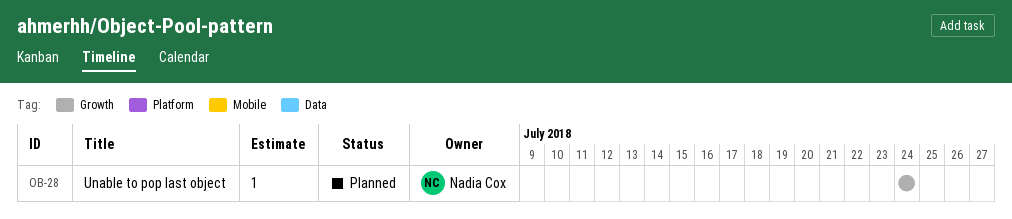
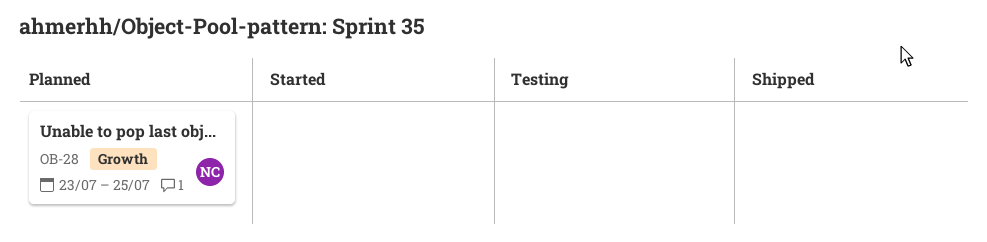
OB-28, start: Jul 24 -> Jul 23
OB-28, due: Jul 24 -> Jul 25

